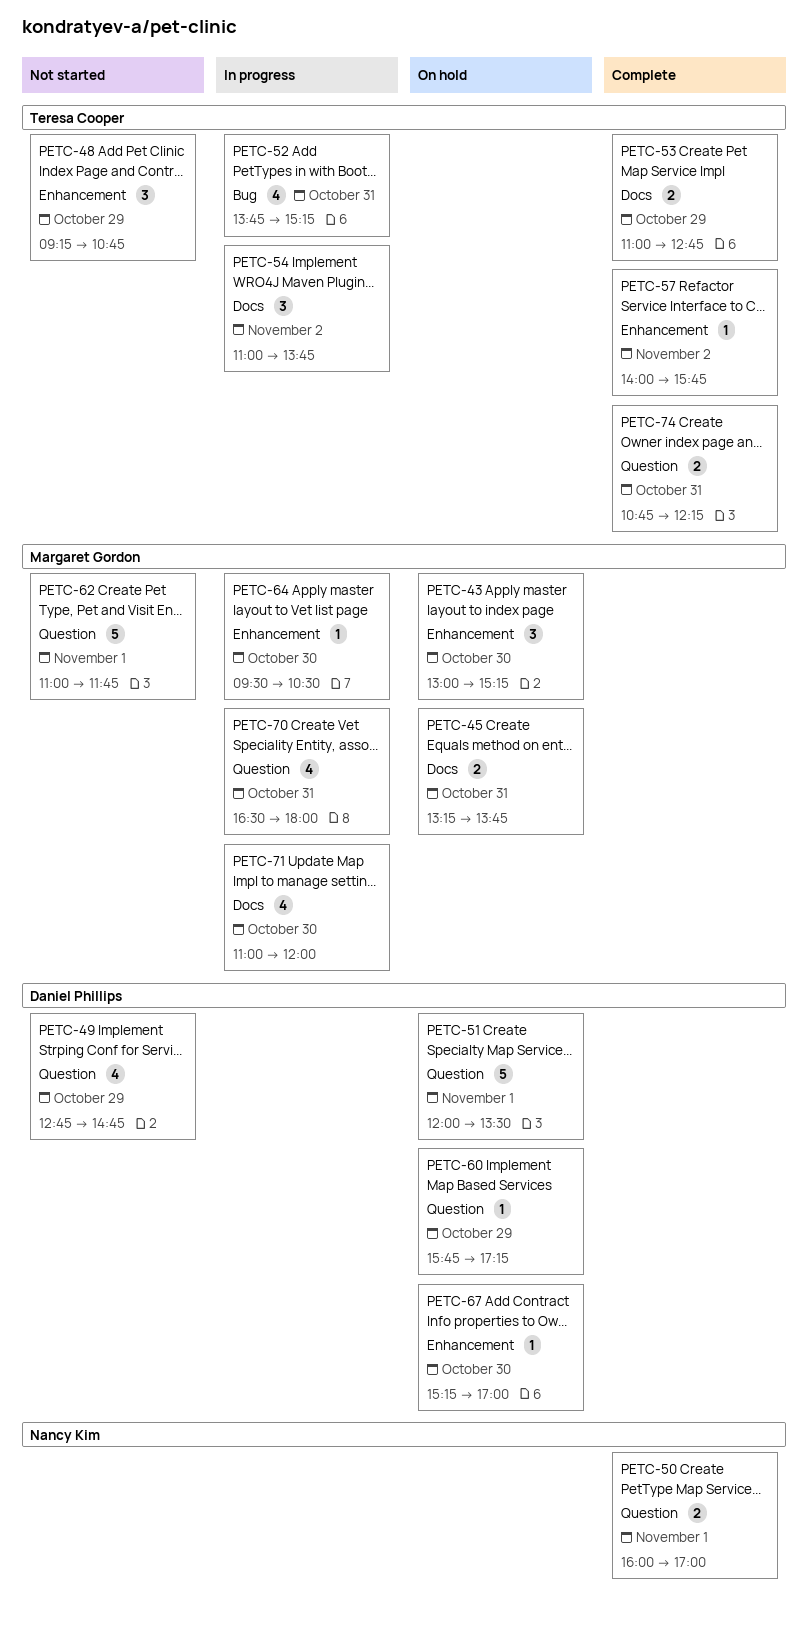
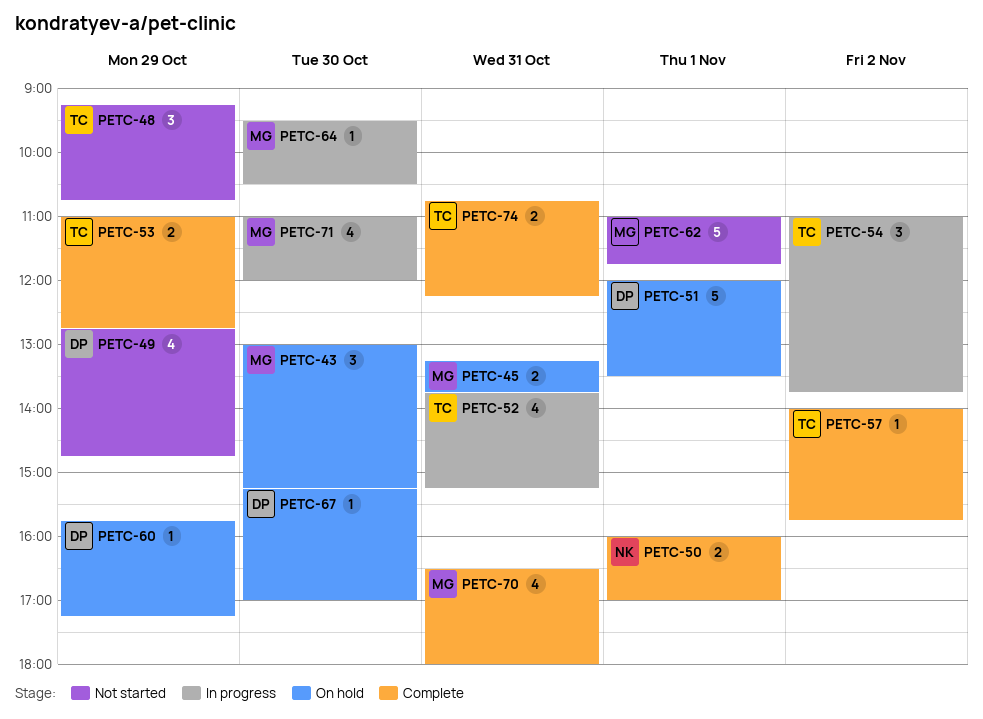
PETC-70, status: In progress -> Complete

